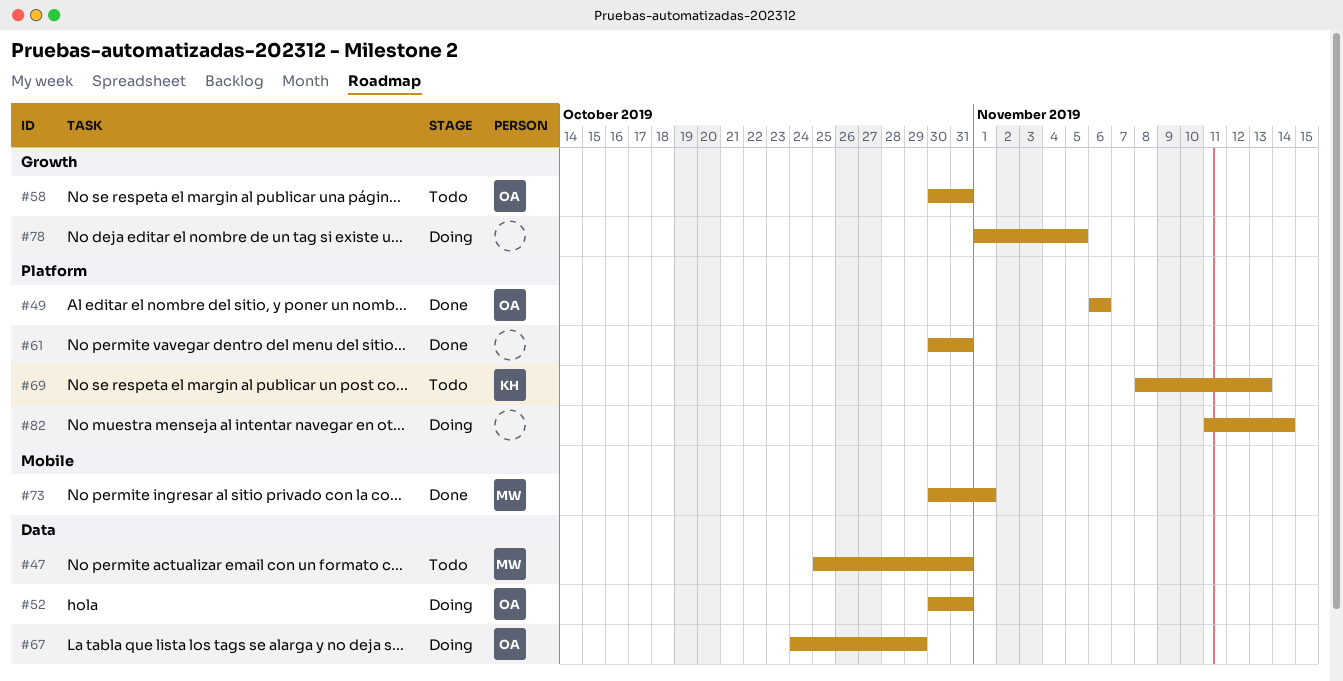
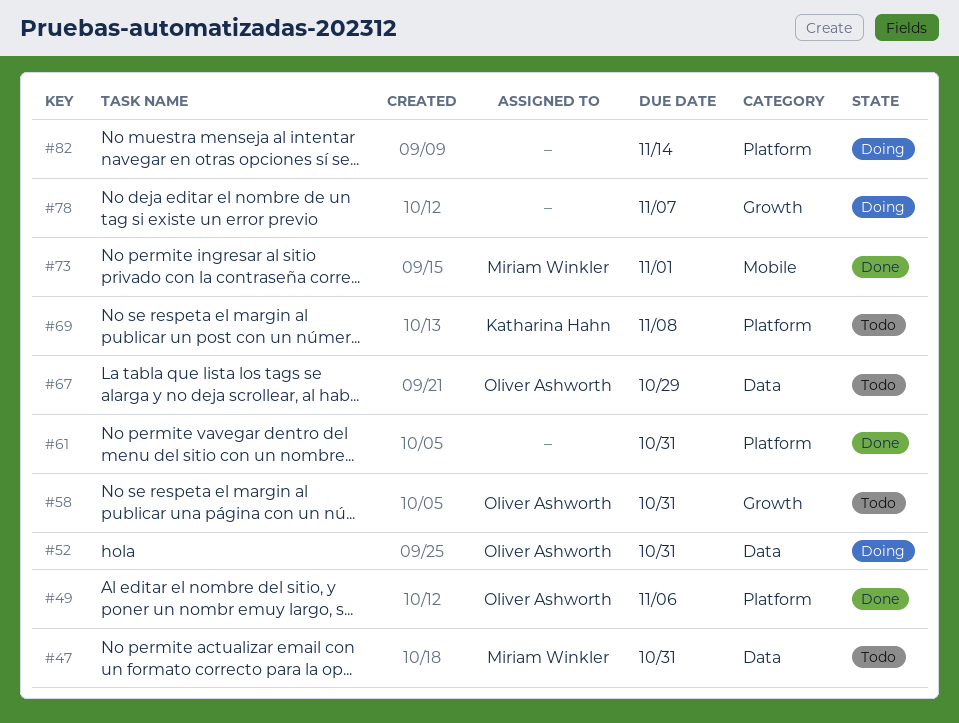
#67, status: Doing -> Todo
#69, due: Nov 13 -> Nov 8
#78, due: Nov 5 -> Nov 7

